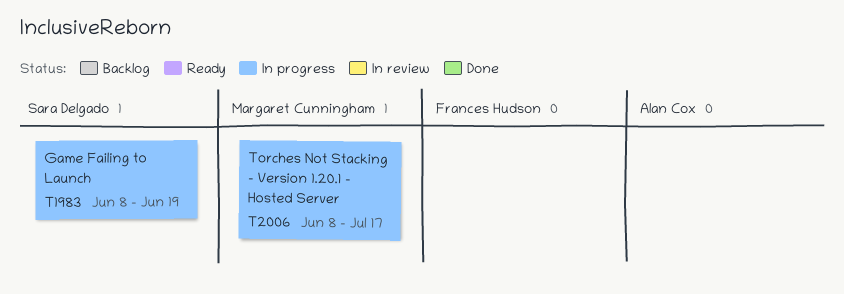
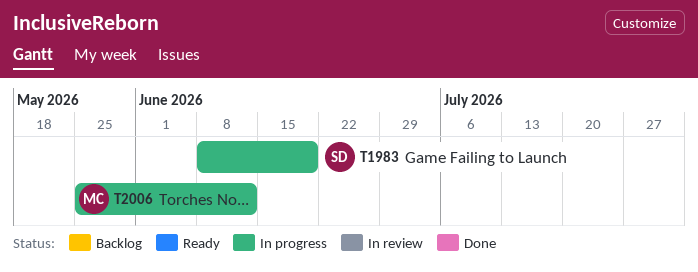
T2006, start: Jun 8 -> May 25
T2006, due: Jul 17 -> Jun 12

